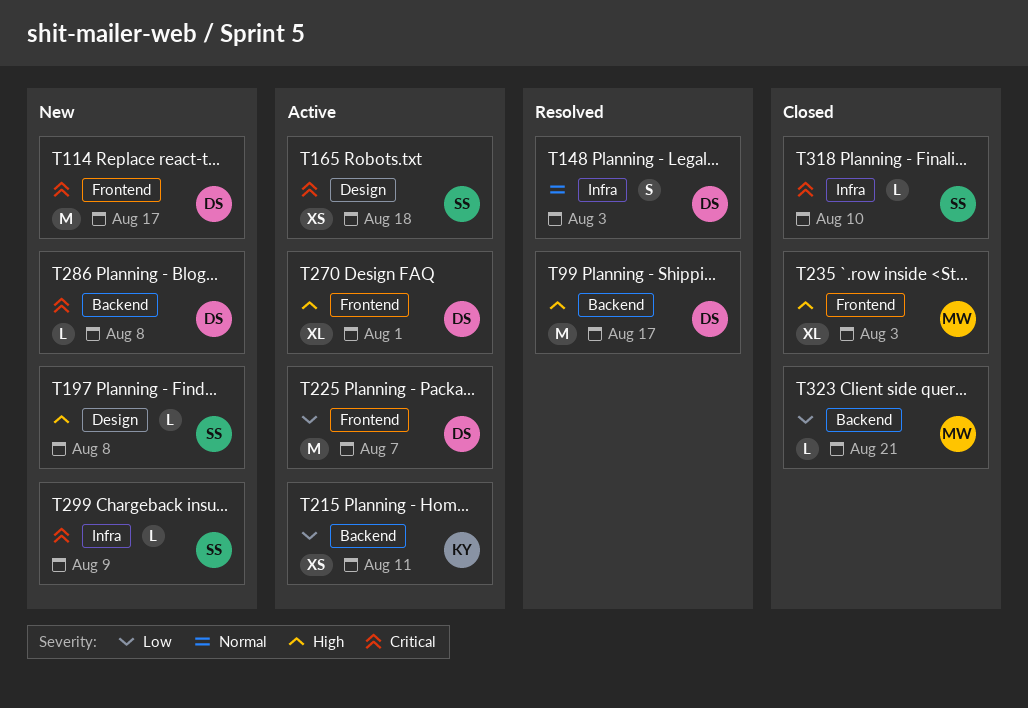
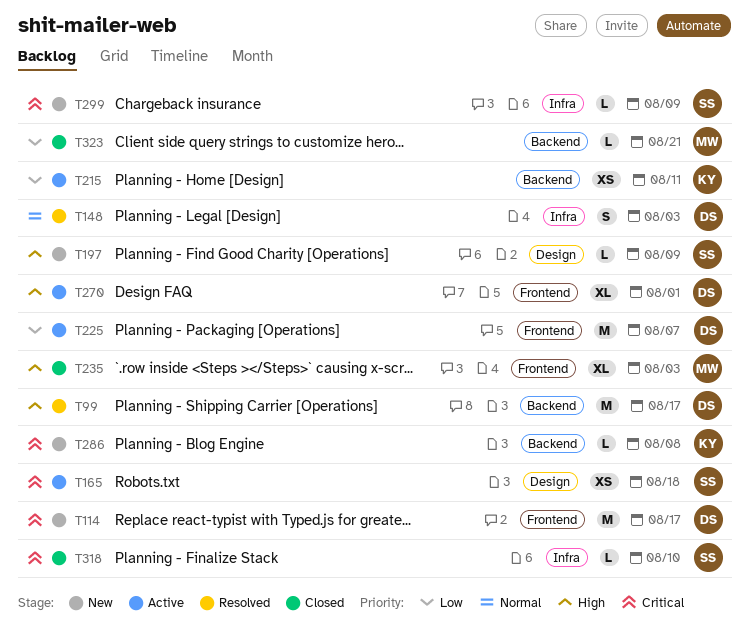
T197, due: Aug 8 -> Aug 9
T286, owner: DS -> KY

